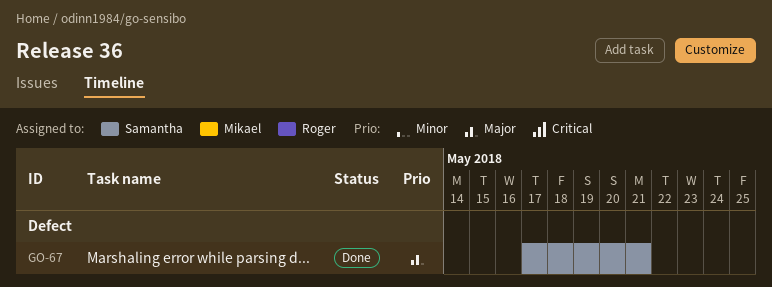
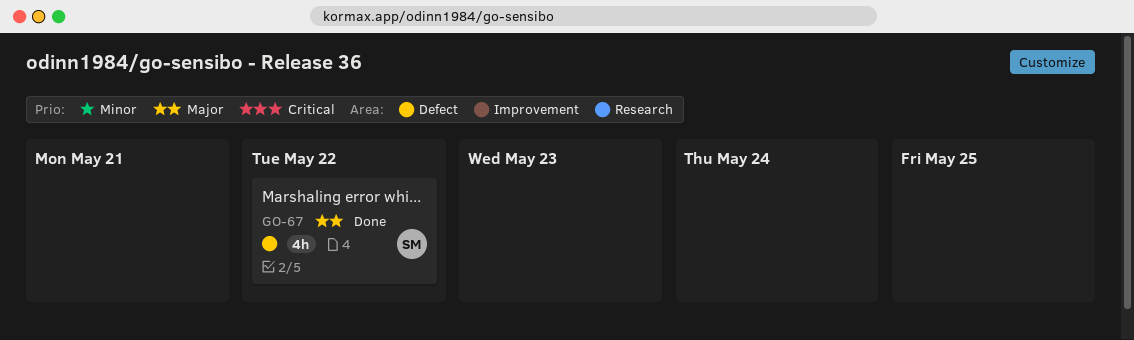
GO-67, due: May 21 -> May 22

